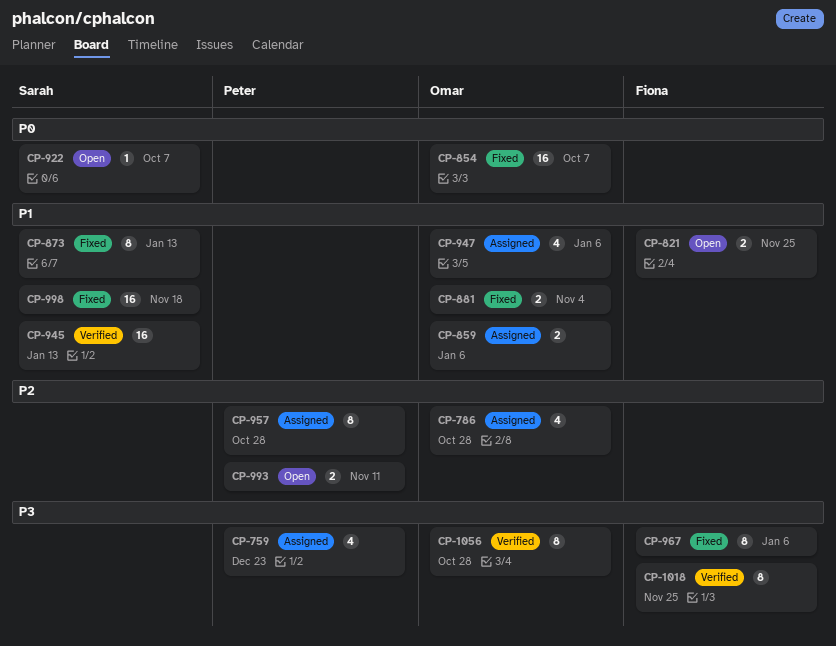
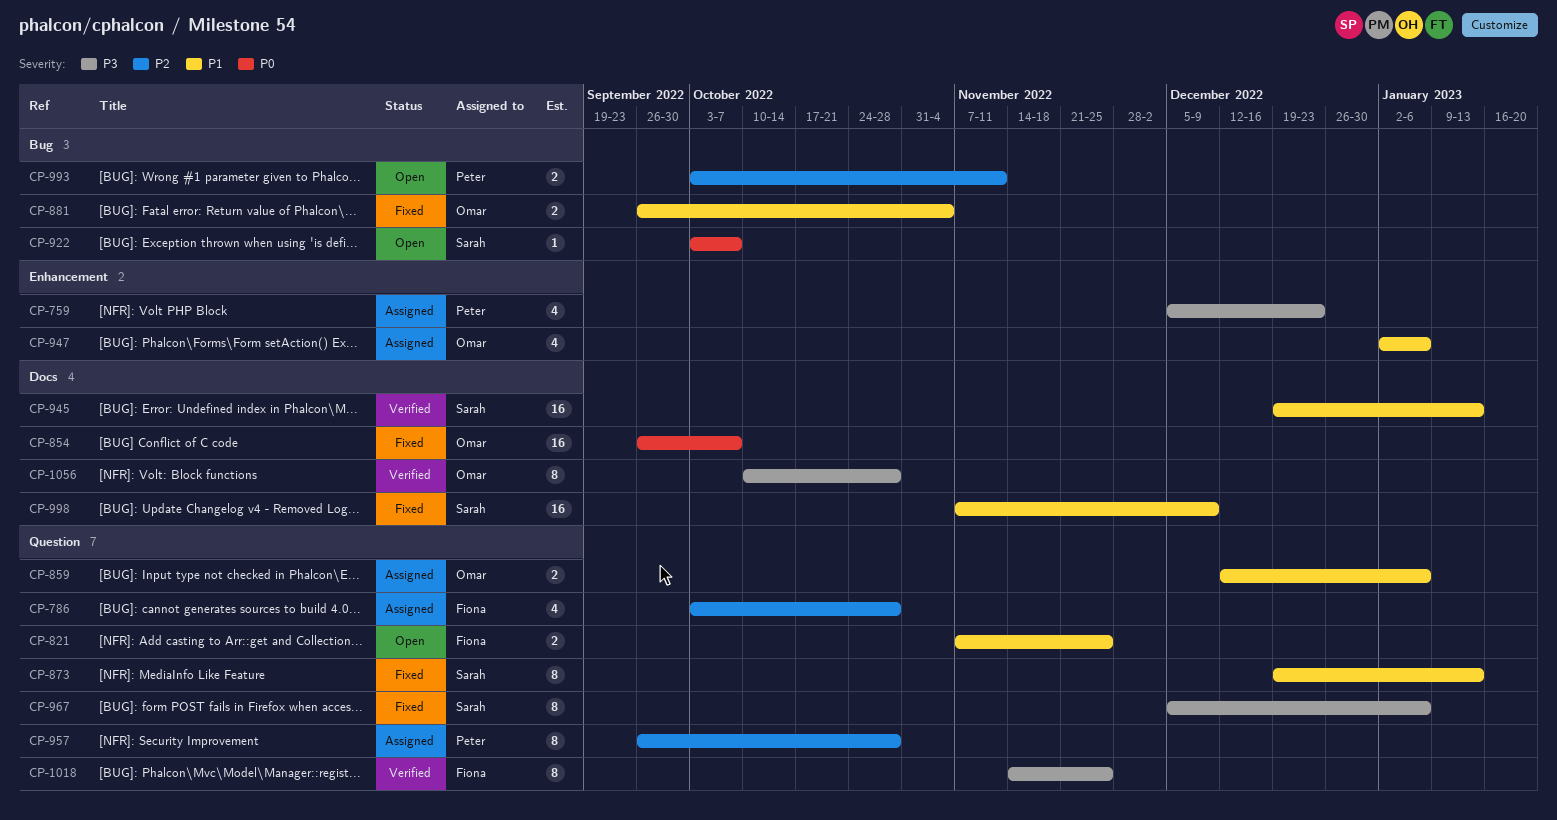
CP-786, owner: Omar -> Fiona
CP-967, owner: Fiona -> Sarah
CP-998, due: Nov 18 -> Dec 9

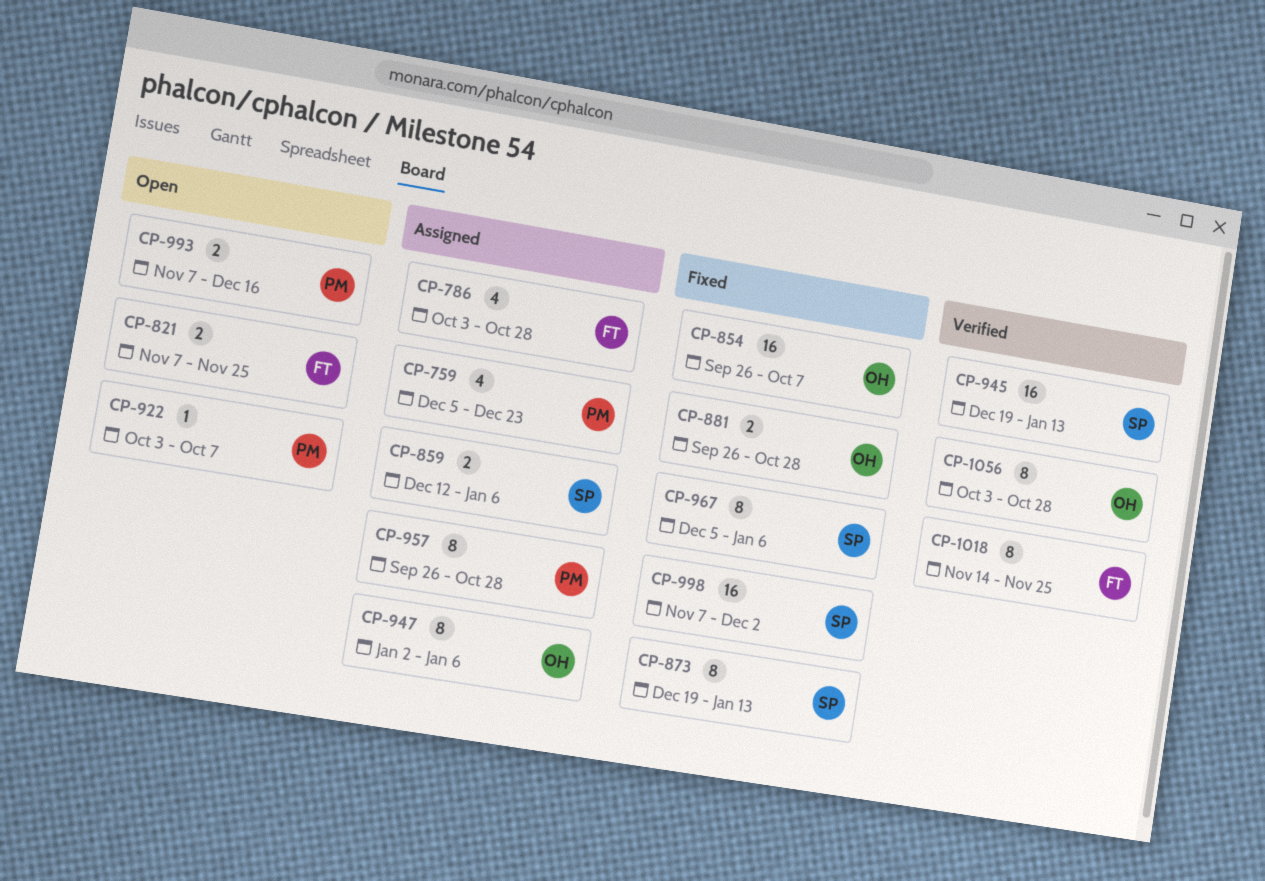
CP-859, owner: Omar -> Sarah
CP-881, due: Nov 4 -> Oct 28
CP-922, owner: Sarah -> Peter
CP-947, estimate: 4 -> 8
CP-993, start: Oct 3 -> Nov 7
CP-993, due: Nov 11 -> Dec 16
CP-998, due: Dec 9 -> Dec 2
CP-1056, start: Oct 10 -> Oct 3

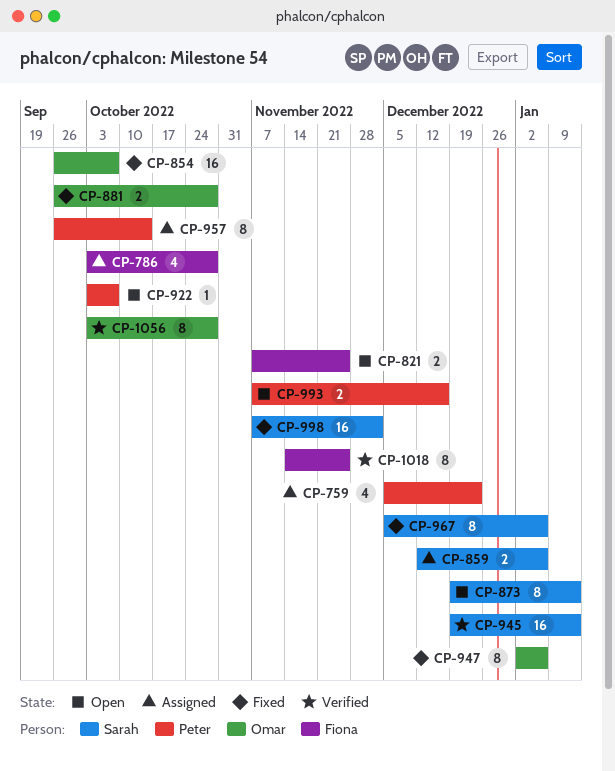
CP-873, status: Fixed -> Open
CP-947, status: Assigned -> Fixed
CP-957, due: Oct 28 -> Oct 14

